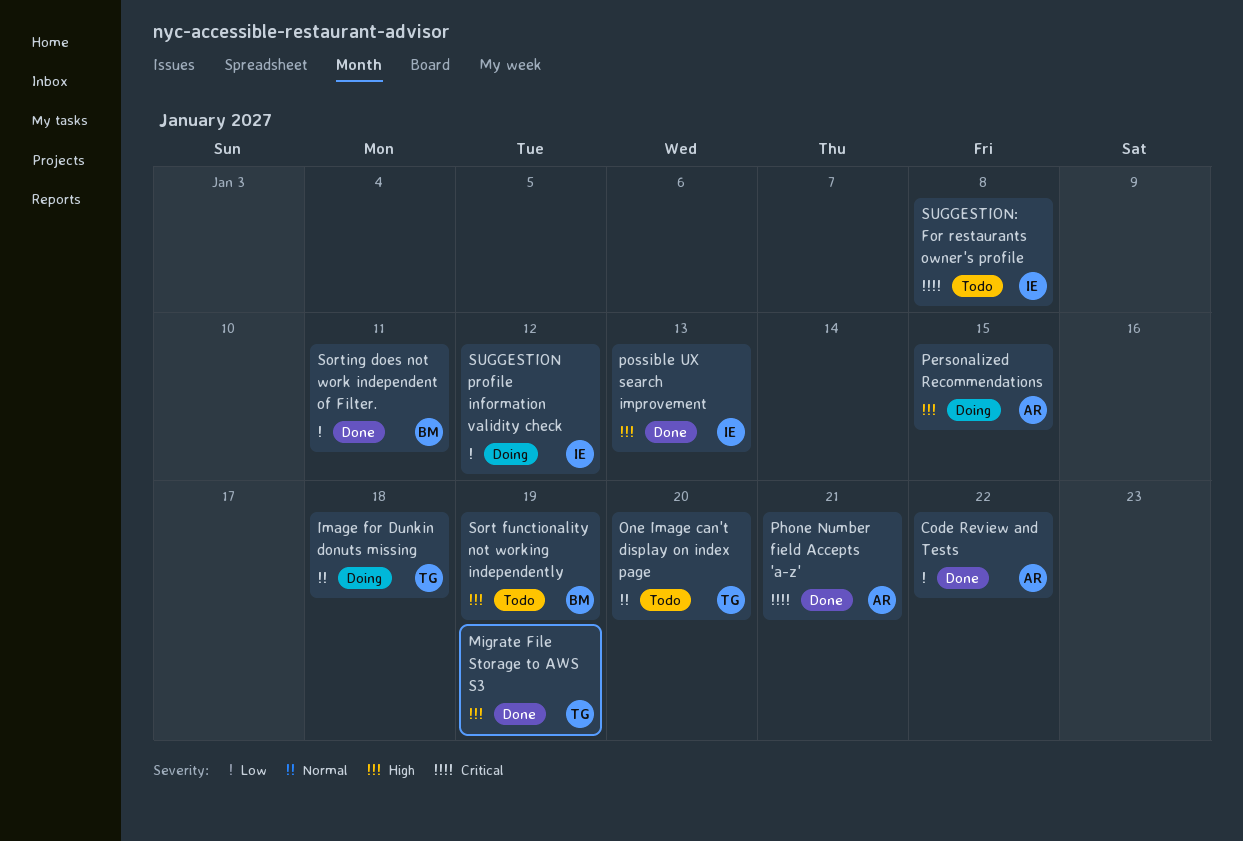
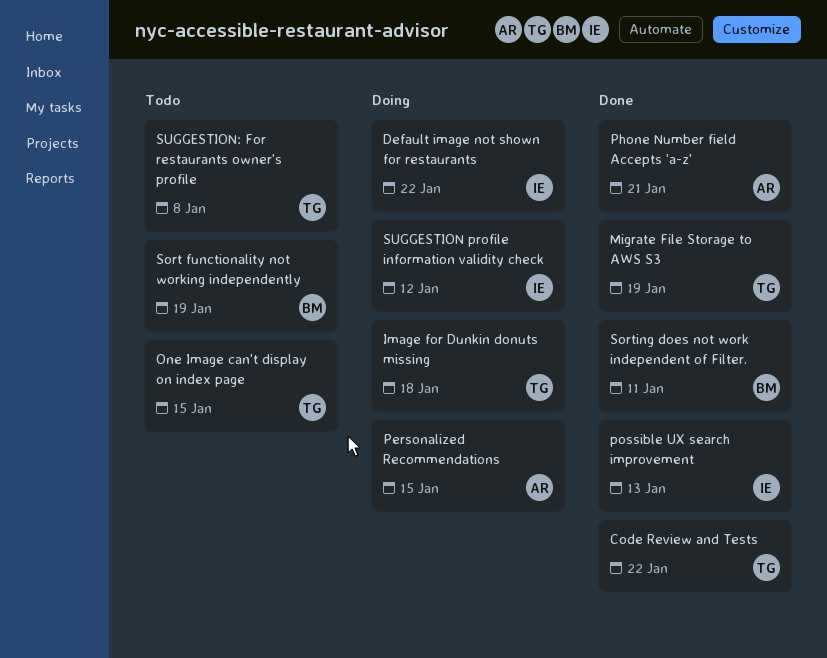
Code Review and Tests, owner: AR -> TG
Default image not shown for restaurants: none -> present
One Image can't display on index page, due: Jan 20 -> Jan 15
SUGGESTION: For restaurants owner's profile, owner: IE -> TG

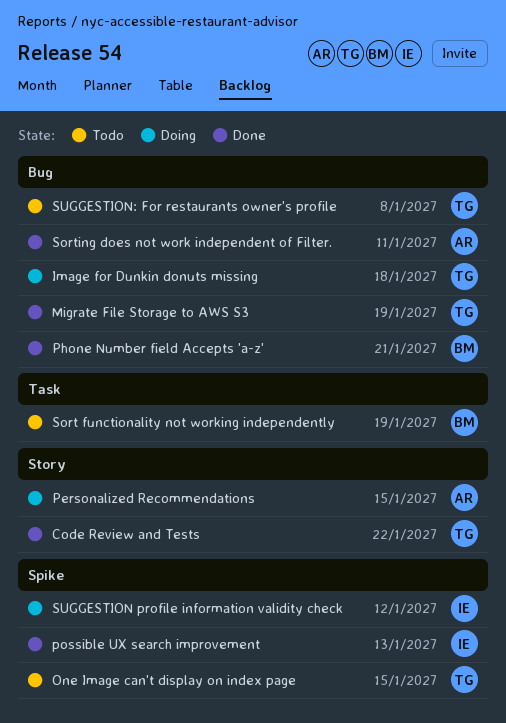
Default image not shown for restaurants: present -> none
Phone Number field Accepts 'a-z', owner: AR -> BM
Sorting does not work independent of Filter., owner: BM -> AR

